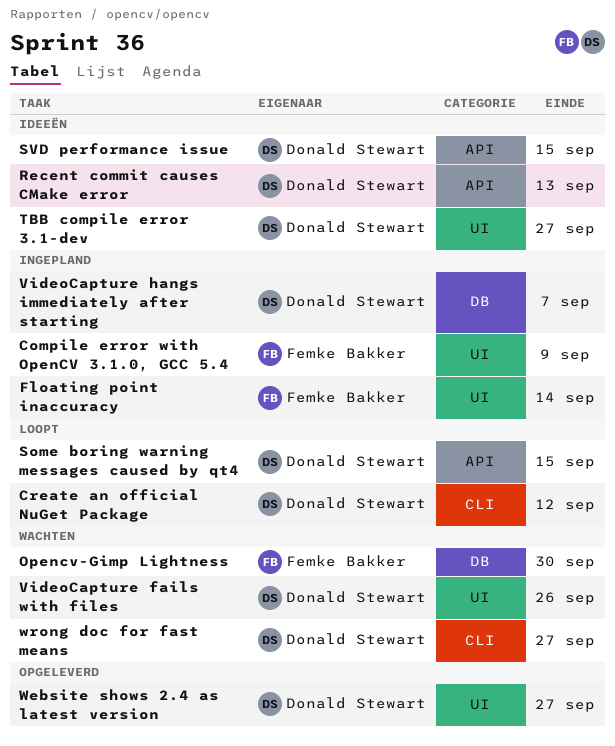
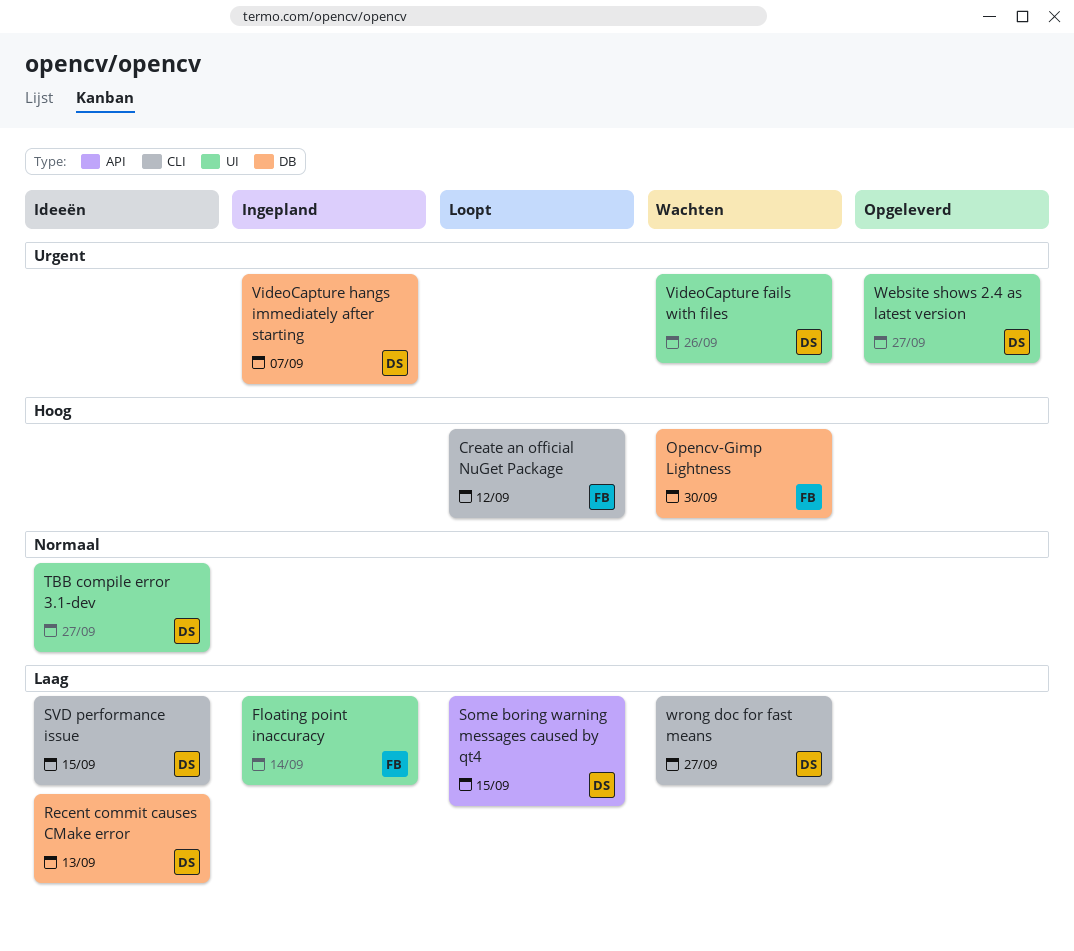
Compile error with OpenCV 3.1.0, GCC 5.4: present -> none
Create an official NuGet Package, owner: Donald Stewart -> Femke Bakker
Recent commit causes CMake error, label: API -> DB
SVD performance issue, label: API -> CLI

